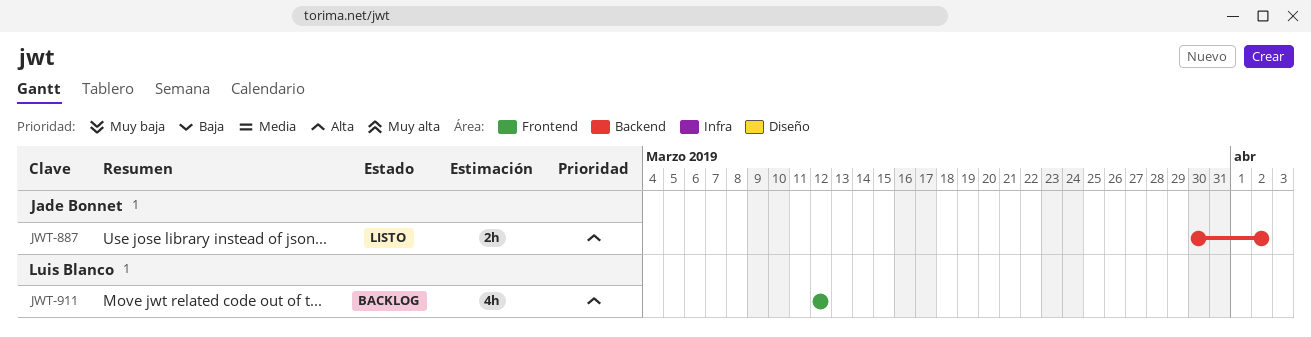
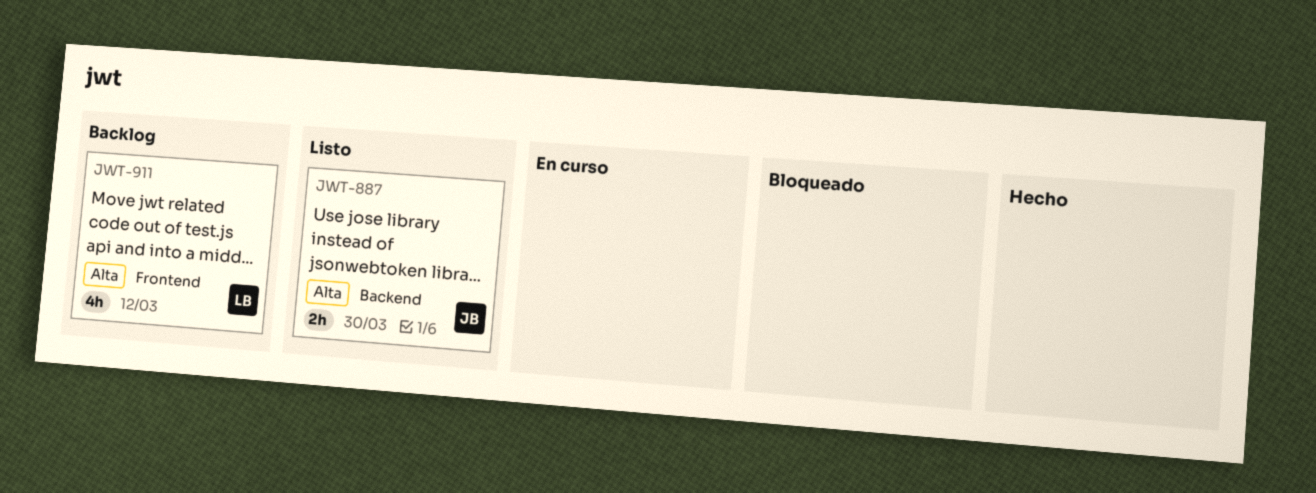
JWT-887, due: Apr 2 -> Mar 30

